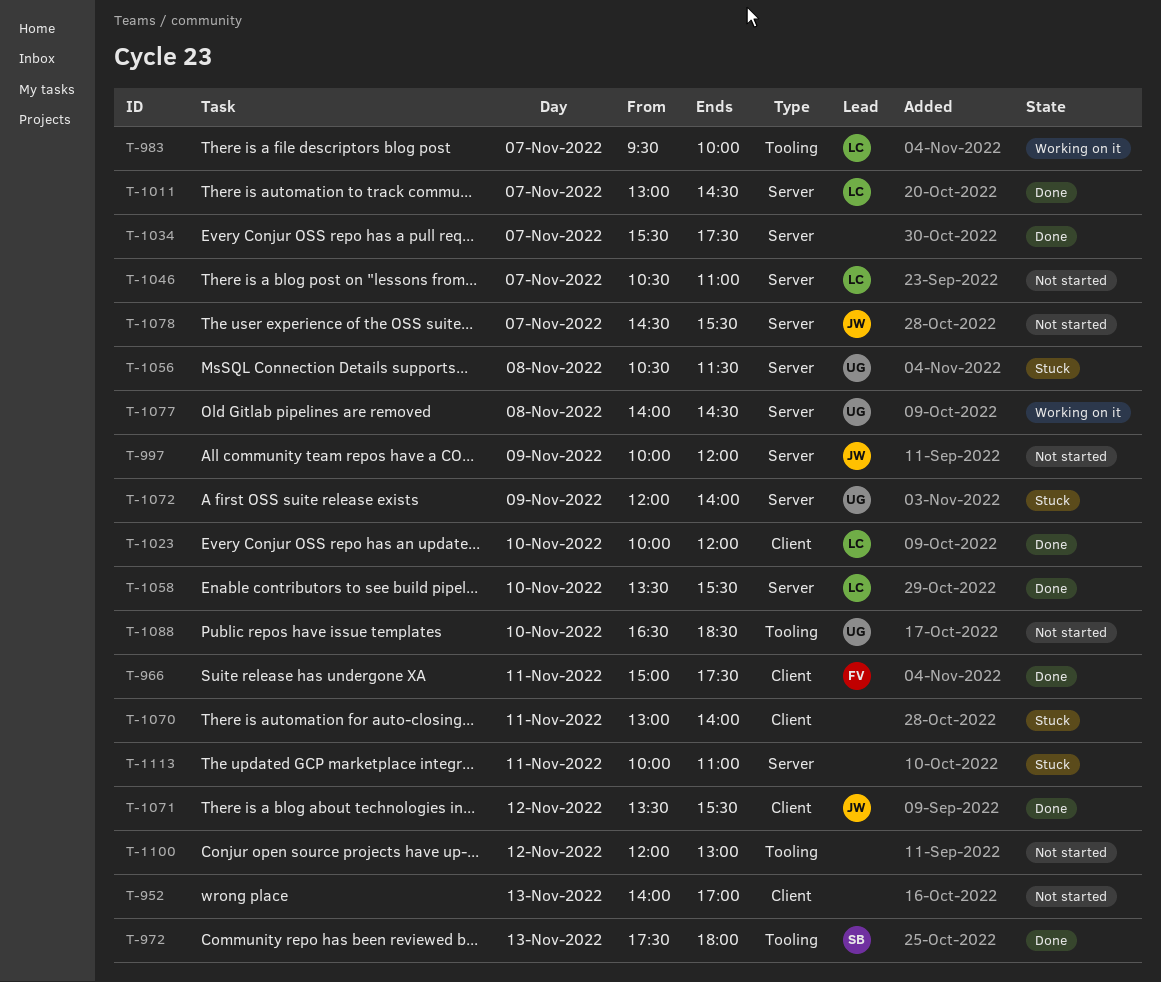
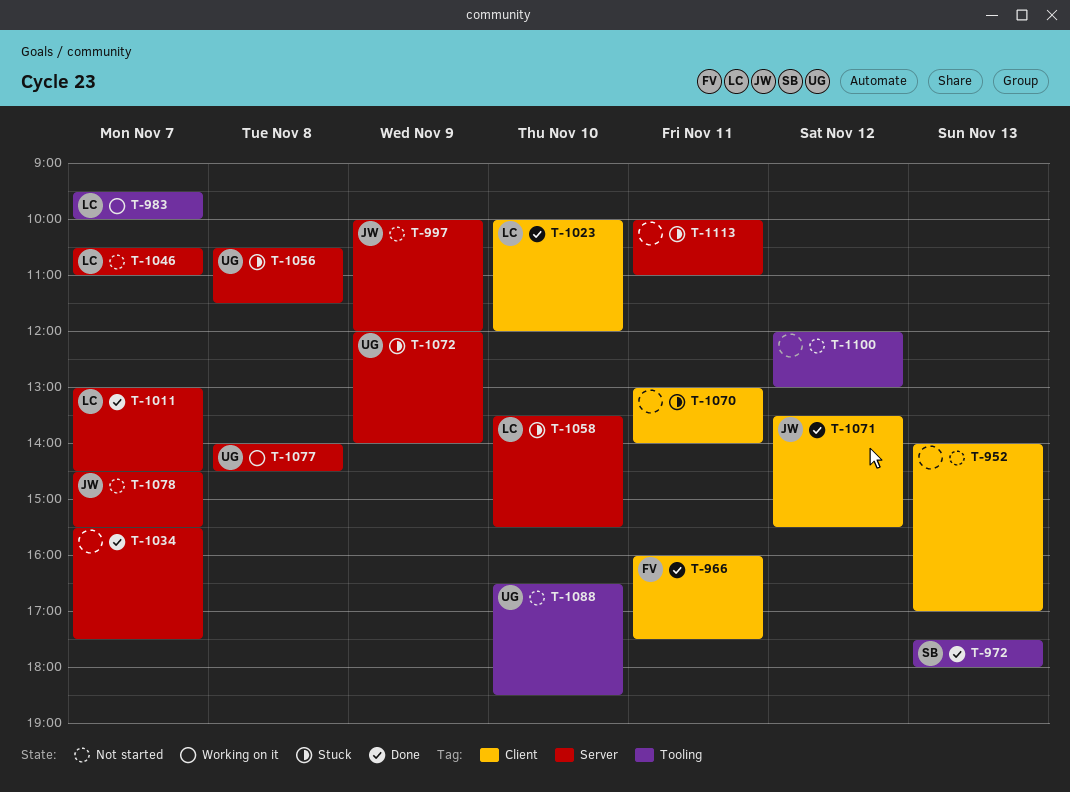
T-966, begins: 15:00 -> 16:00
T-1058, status: Done -> Stuck

